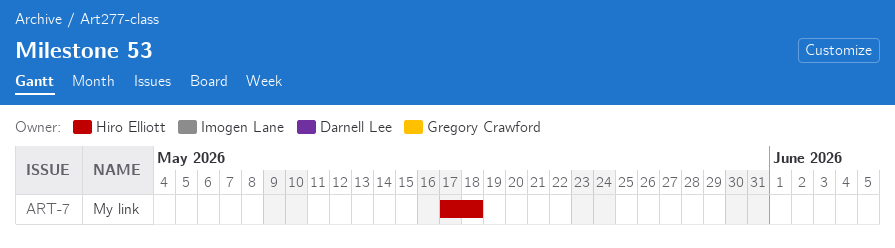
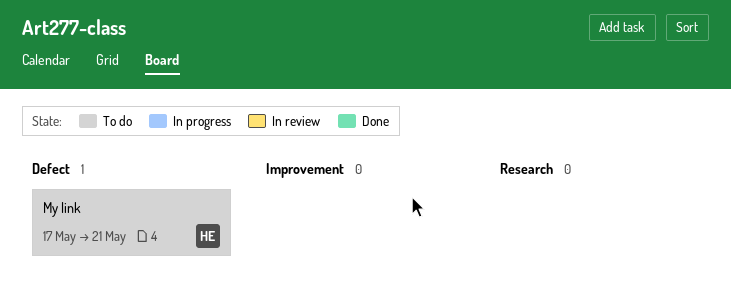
My link, due: May 18 -> May 21

